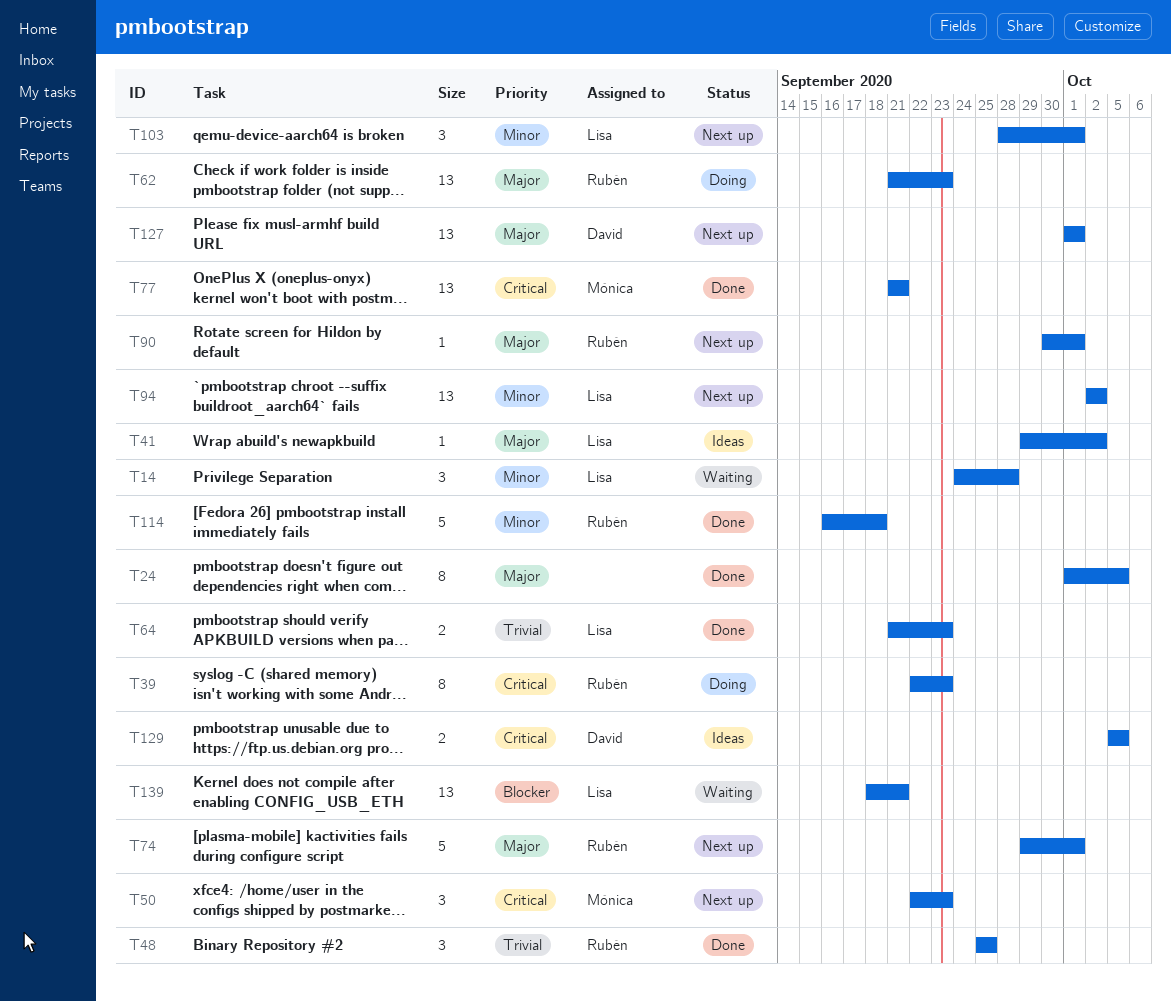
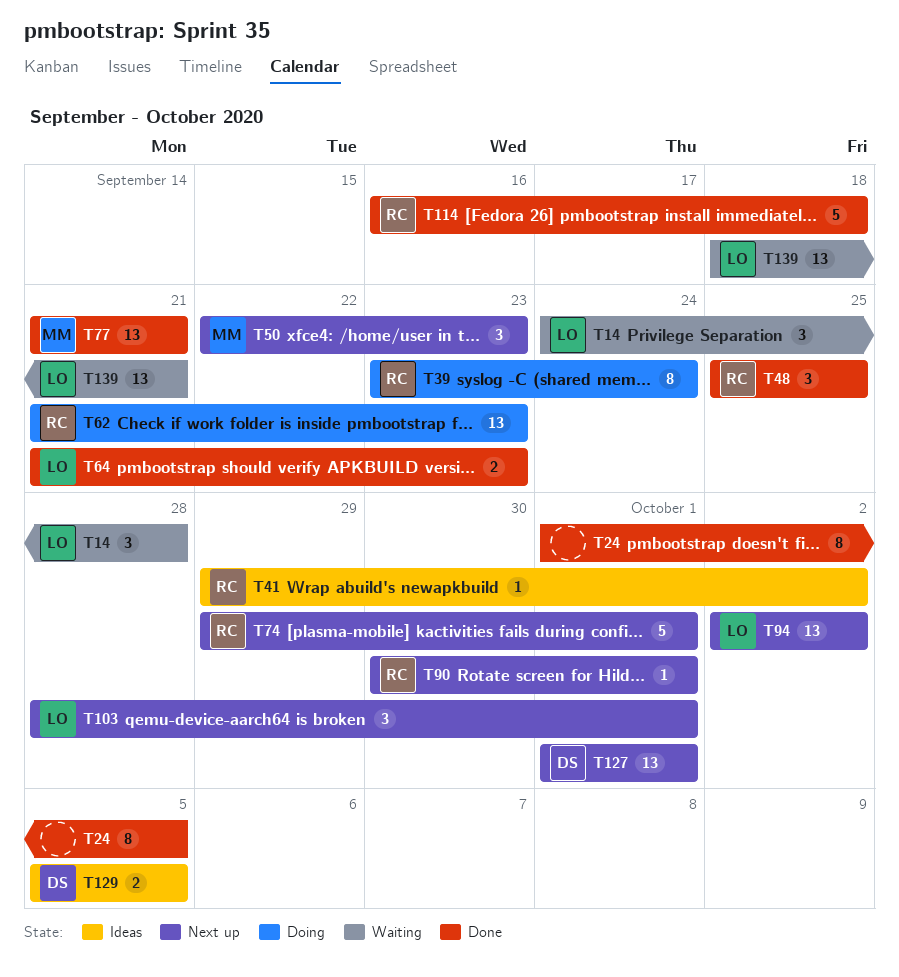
T39, start: Sep 22 -> Sep 23
T39, due: Sep 23 -> Sep 24
T41, owner: Lisa -> Rubén

